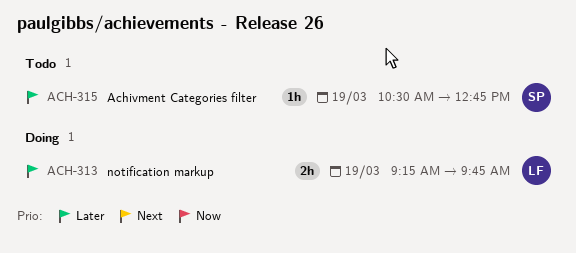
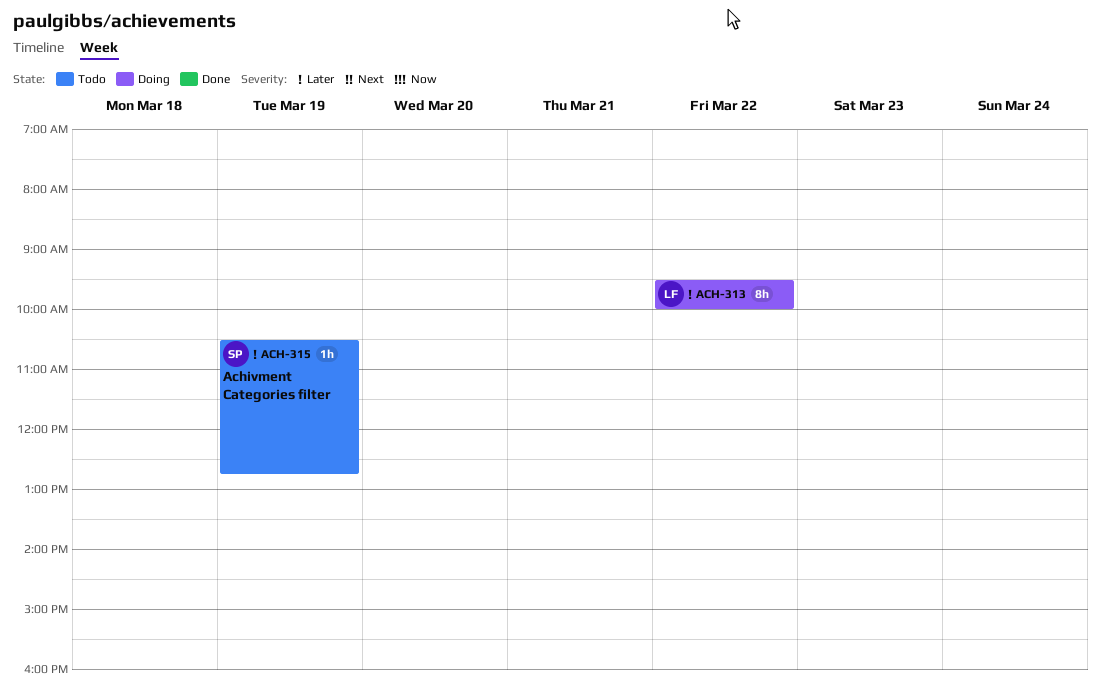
ACH-313, estimate: 2h -> 8h
ACH-313, day: Mar 19 -> Mar 22
ACH-313, begins: 09:15 -> 09:30
ACH-313, ends: 09:45 -> 10:00

